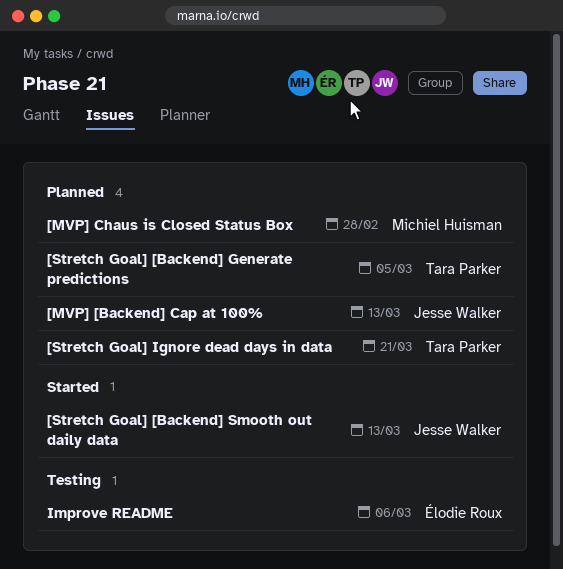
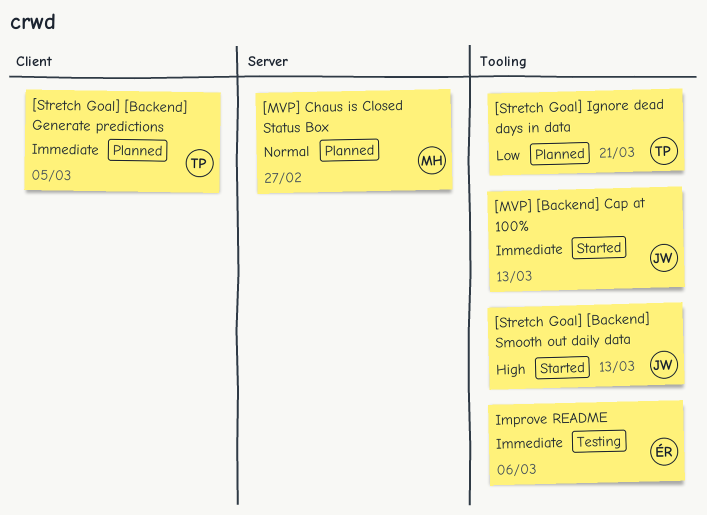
[MVP] [Backend] Cap at 100%, status: Planned -> Started
[MVP] Chaus is Closed Status Box, due: Feb 28 -> Feb 27

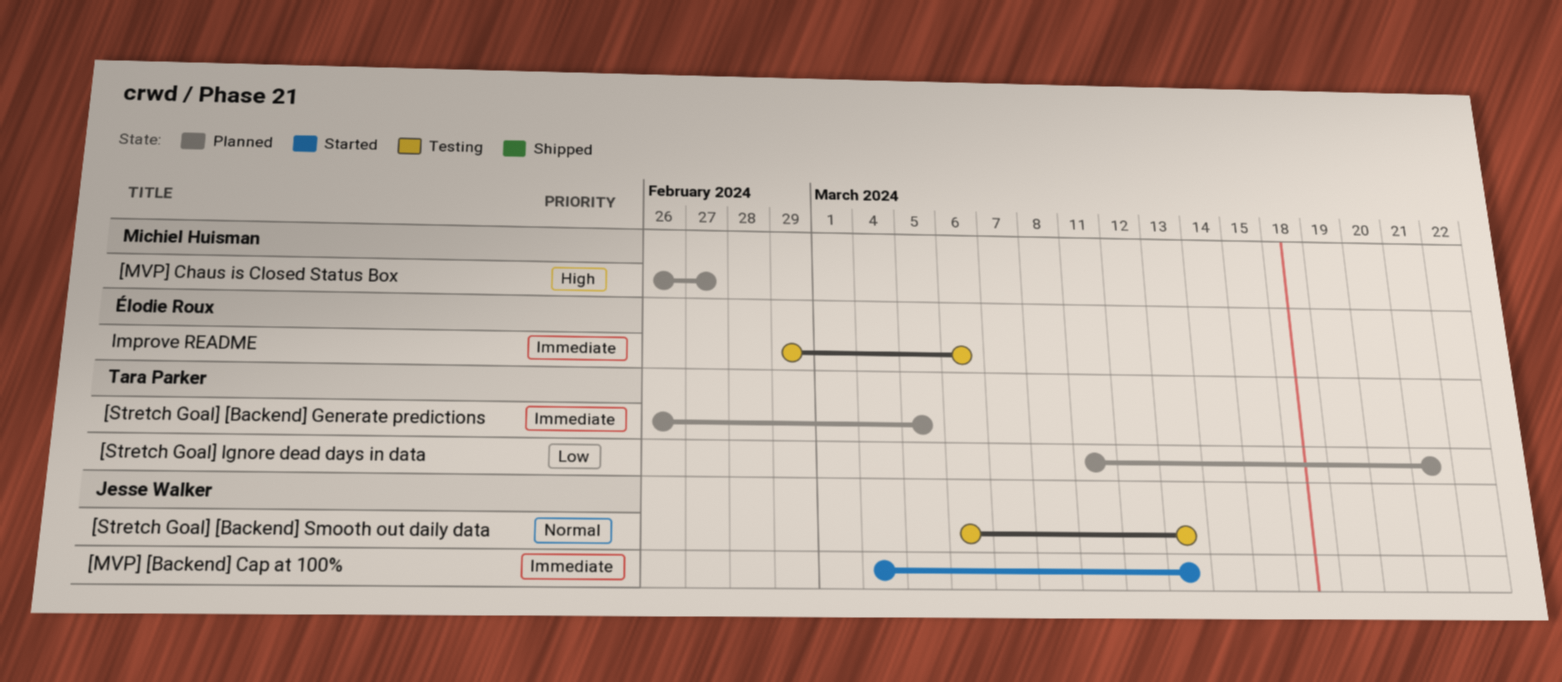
[MVP] Chaus is Closed Status Box, priority: Normal -> High
[Stretch Goal] [Backend] Smooth out daily data, status: Started -> Testing
[Stretch Goal] [Backend] Smooth out daily data, priority: High -> Normal

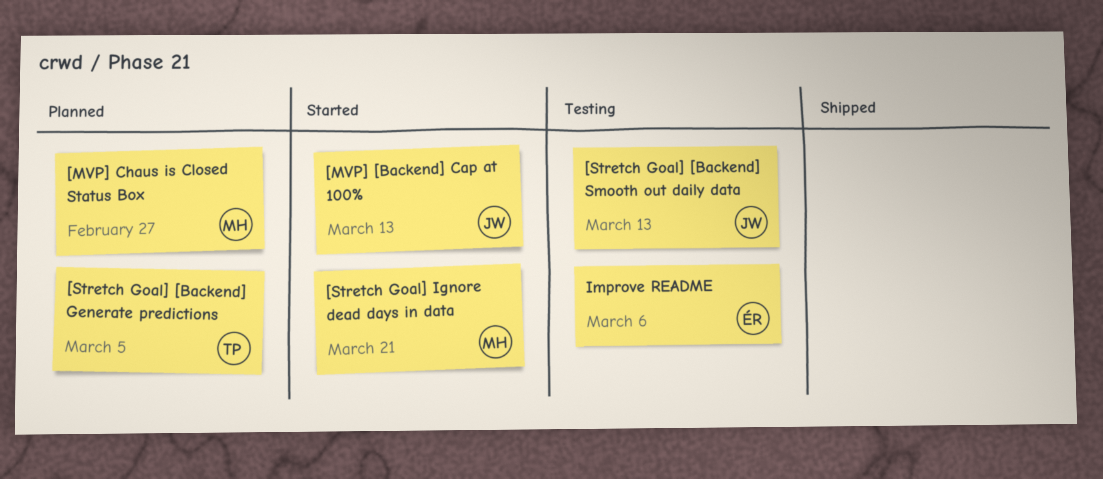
[Stretch Goal] Ignore dead days in data, status: Planned -> Started
[Stretch Goal] Ignore dead days in data, owner: Tara Parker -> Michiel Huisman

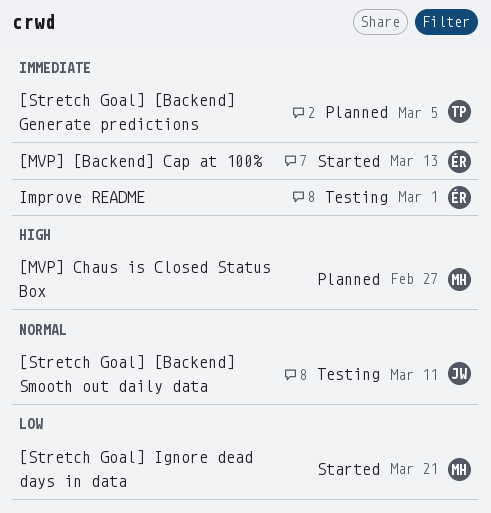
[MVP] [Backend] Cap at 100%, owner: JW -> ÉR
[Stretch Goal] [Backend] Smooth out daily data, due: Mar 13 -> Mar 11
Improve README, due: Mar 6 -> Mar 1

